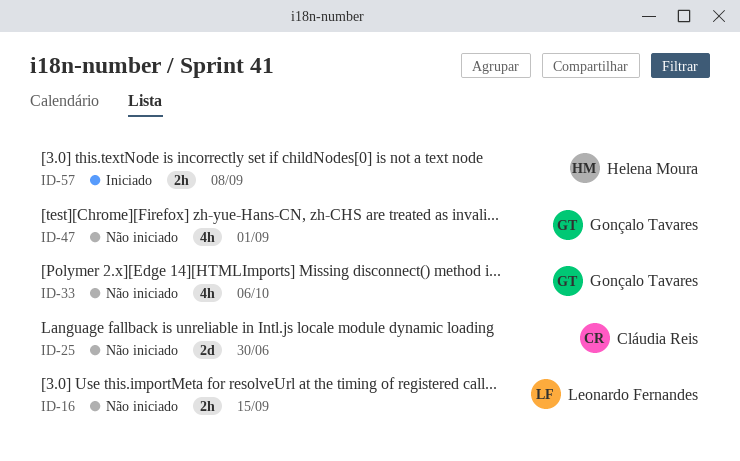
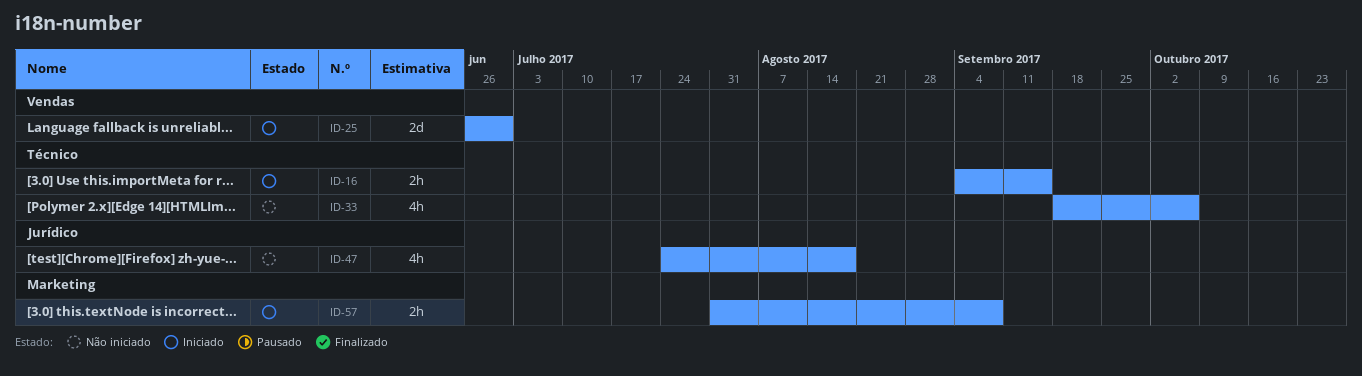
ID-16, status: Não iniciado -> Iniciado
ID-25, status: Não iniciado -> Iniciado
ID-47, due: Sep 1 -> Aug 18

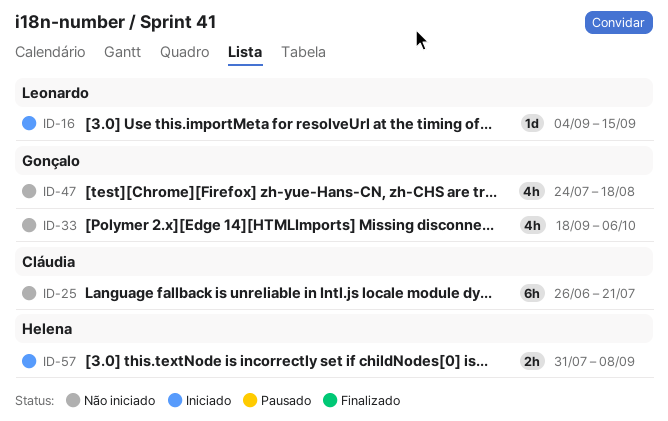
ID-16, estimate: 2h -> 1d
ID-25, status: Iniciado -> Não iniciado
ID-25, estimate: 2d -> 6h
ID-25, due: Jun 30 -> Jul 21

